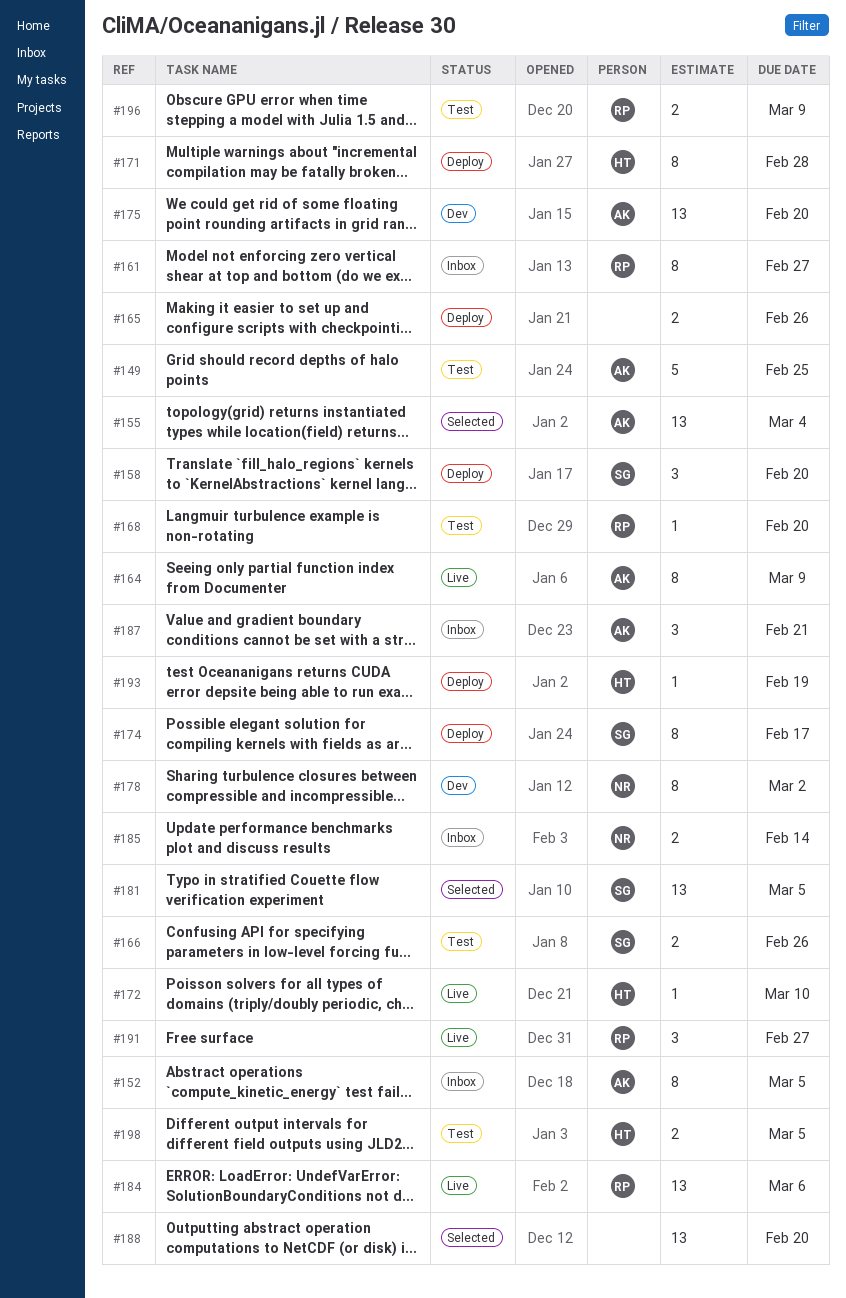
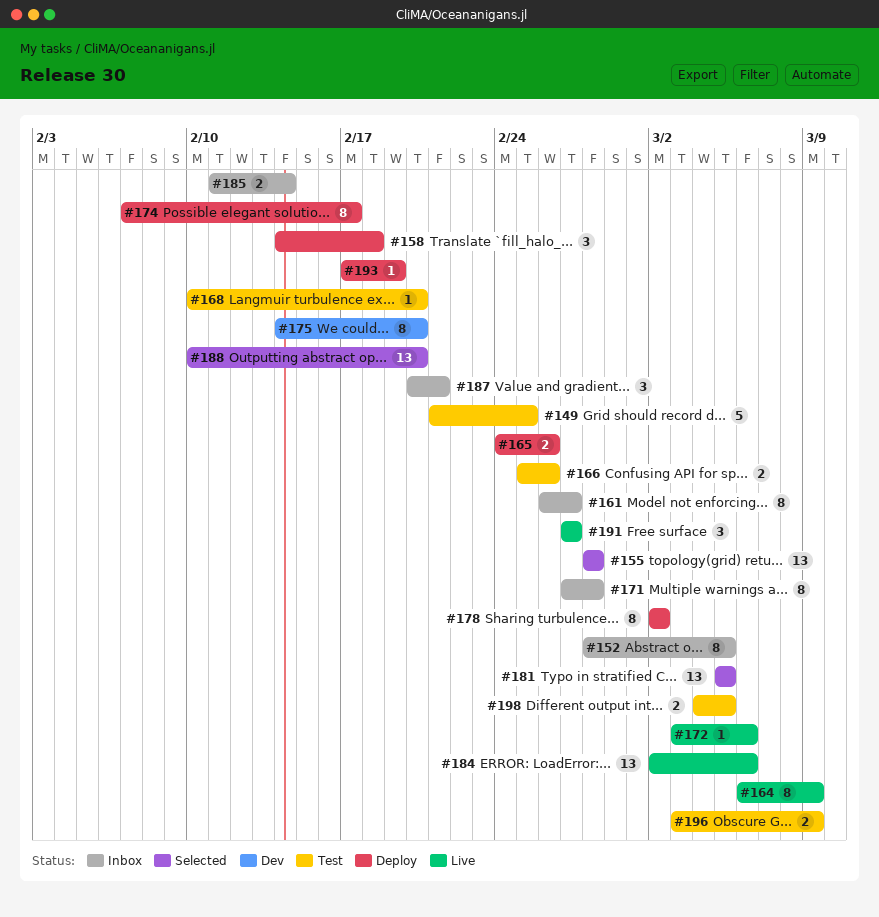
#155, due: Mar 4 -> Feb 28
#158, due: Feb 20 -> Feb 18
#171, status: Deploy -> Inbox
#172, due: Mar 10 -> Mar 6
#175, estimate: 13 -> 8
#178, status: Dev -> Deploy

